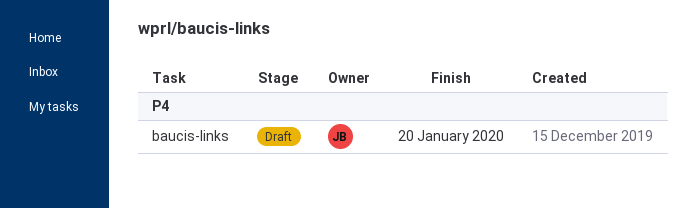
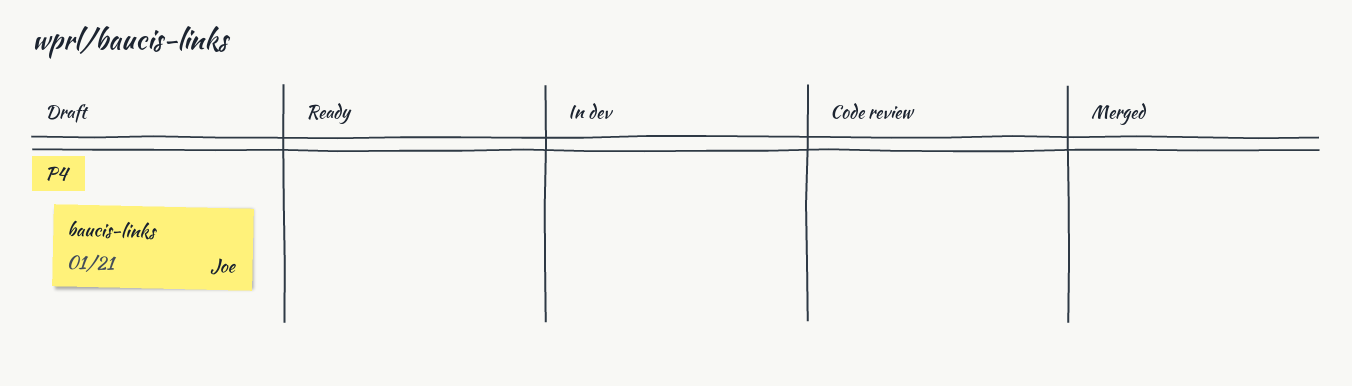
baucis-links, due: Jan 20 -> Jan 21

